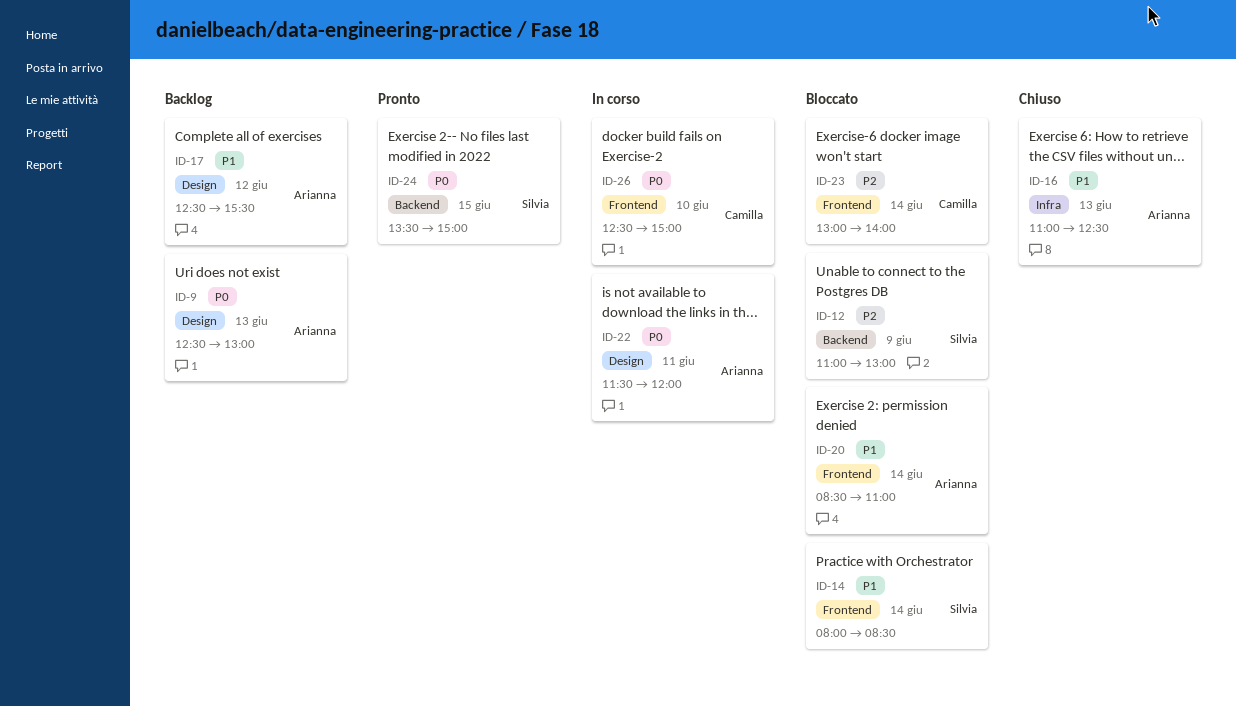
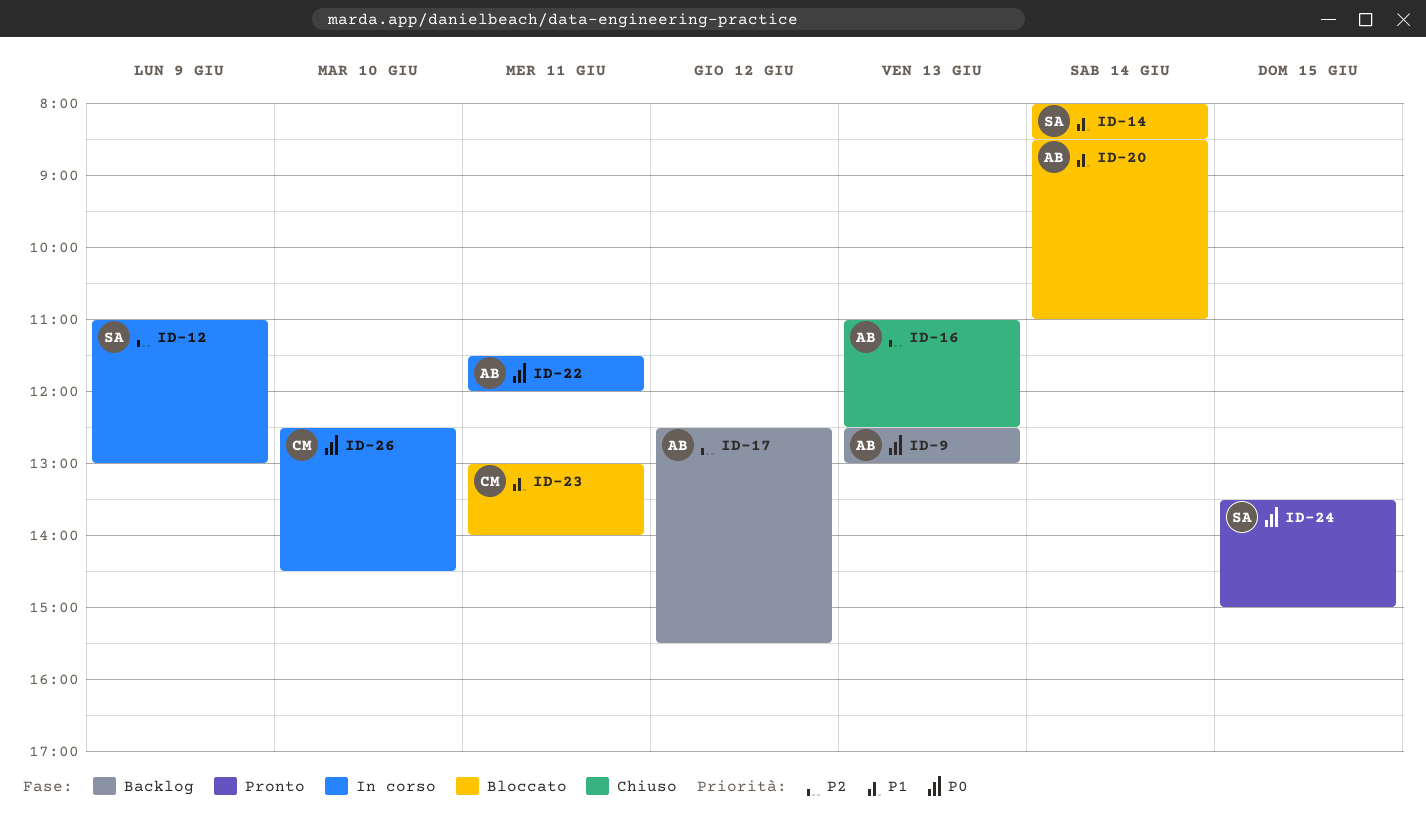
ID-12, status: Bloccato -> In corso
ID-16, priority: P1 -> P2
ID-17, priority: P1 -> P2
ID-23, priority: P2 -> P1
ID-23, day: Jun 14 -> Jun 11
ID-26, ends: 15:00 -> 14:30

